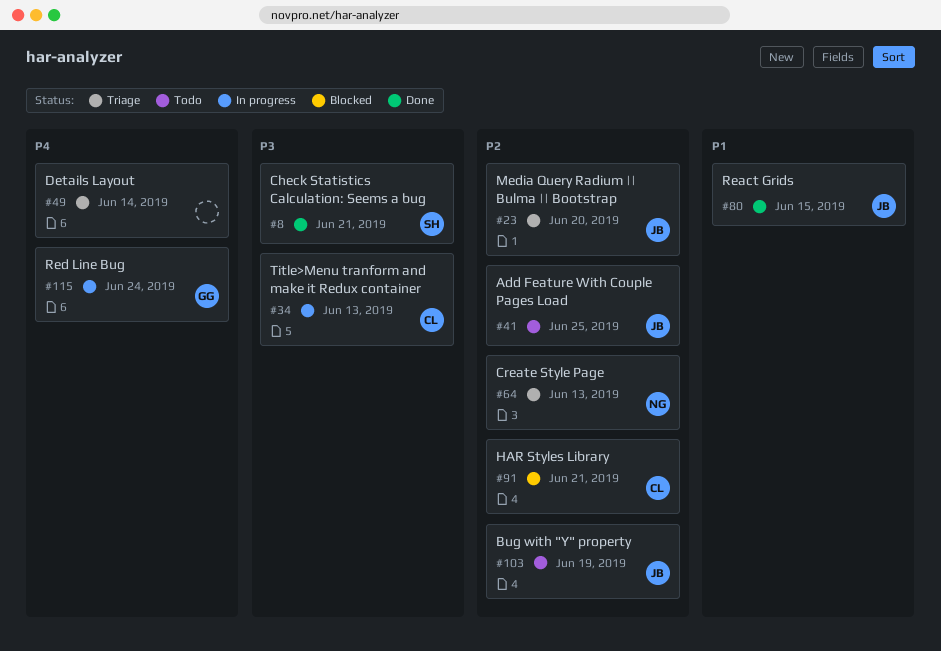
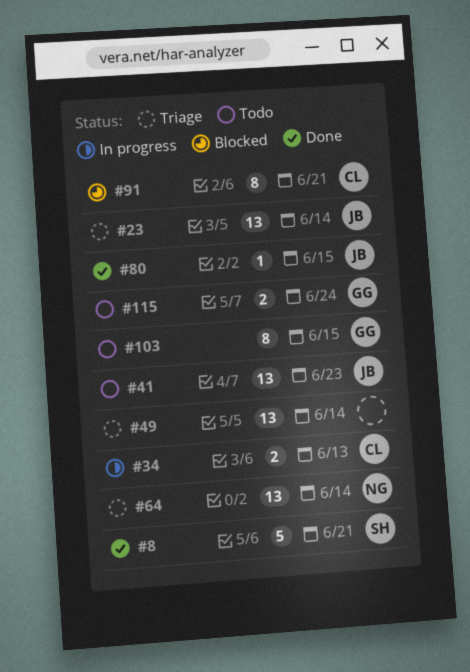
#23, due: Jun 20 -> Jun 14
#41, due: Jun 25 -> Jun 23
#64, due: Jun 13 -> Jun 14
#103, owner: JB -> GG
#103, due: Jun 19 -> Jun 15
#115, status: In progress -> Todo

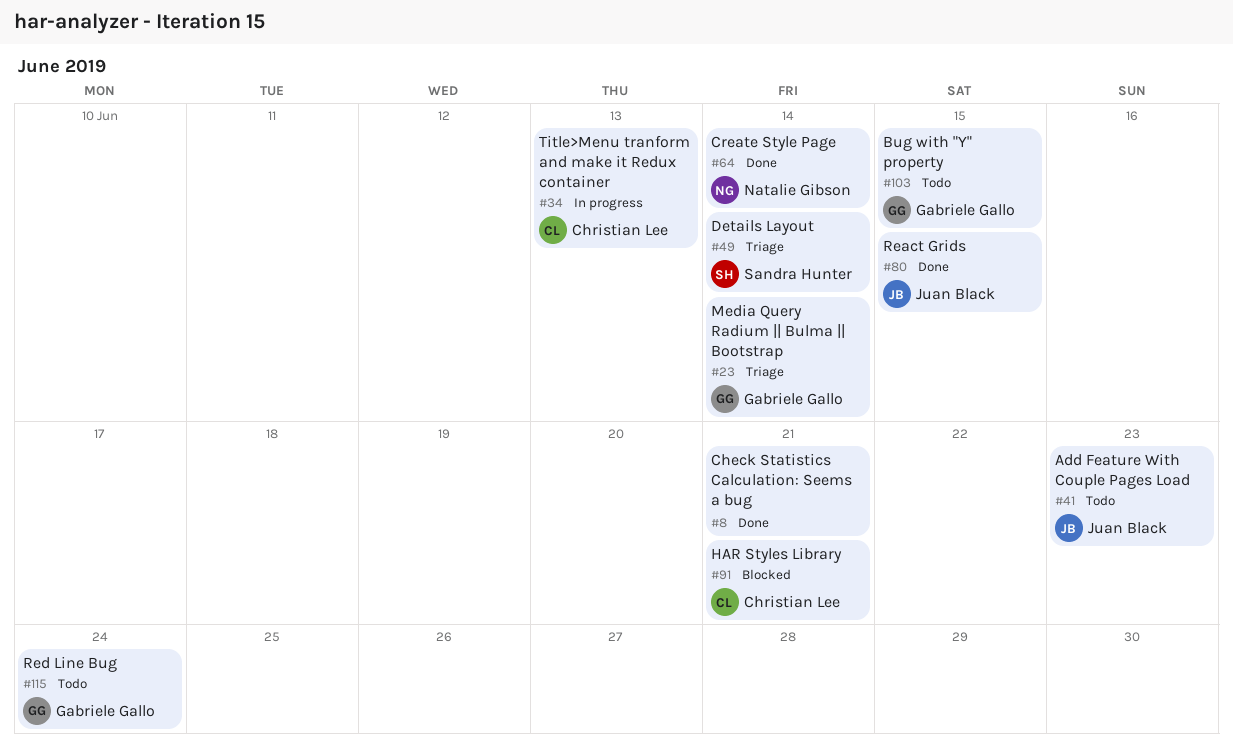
#8, owner: Sandra Hunter -> none
#23, owner: Juan Black -> Gabriele Gallo
#49, owner: none -> Sandra Hunter
#64, status: Triage -> Done

